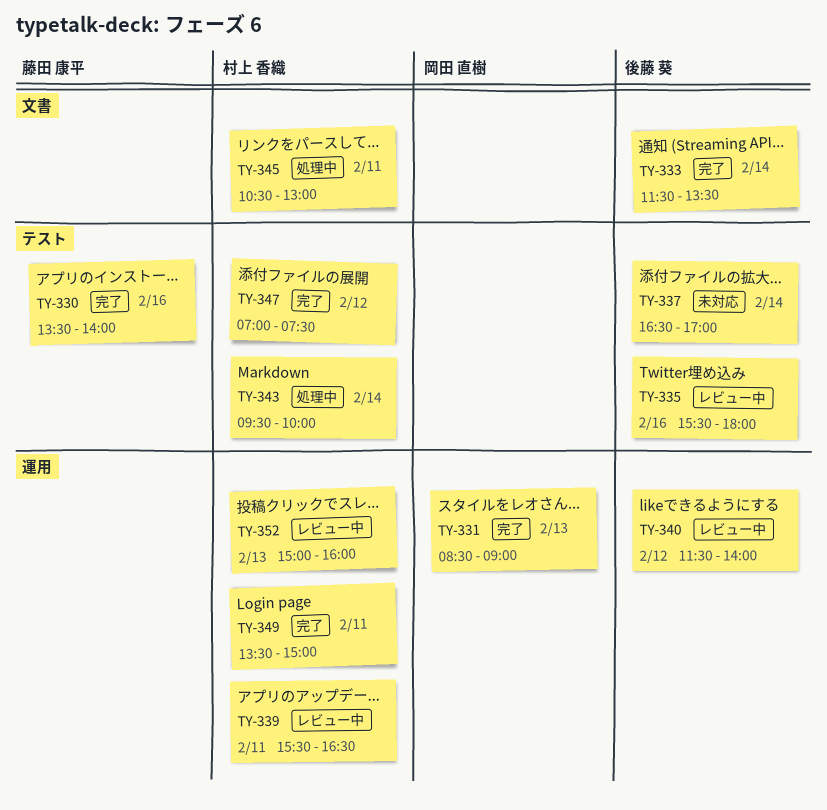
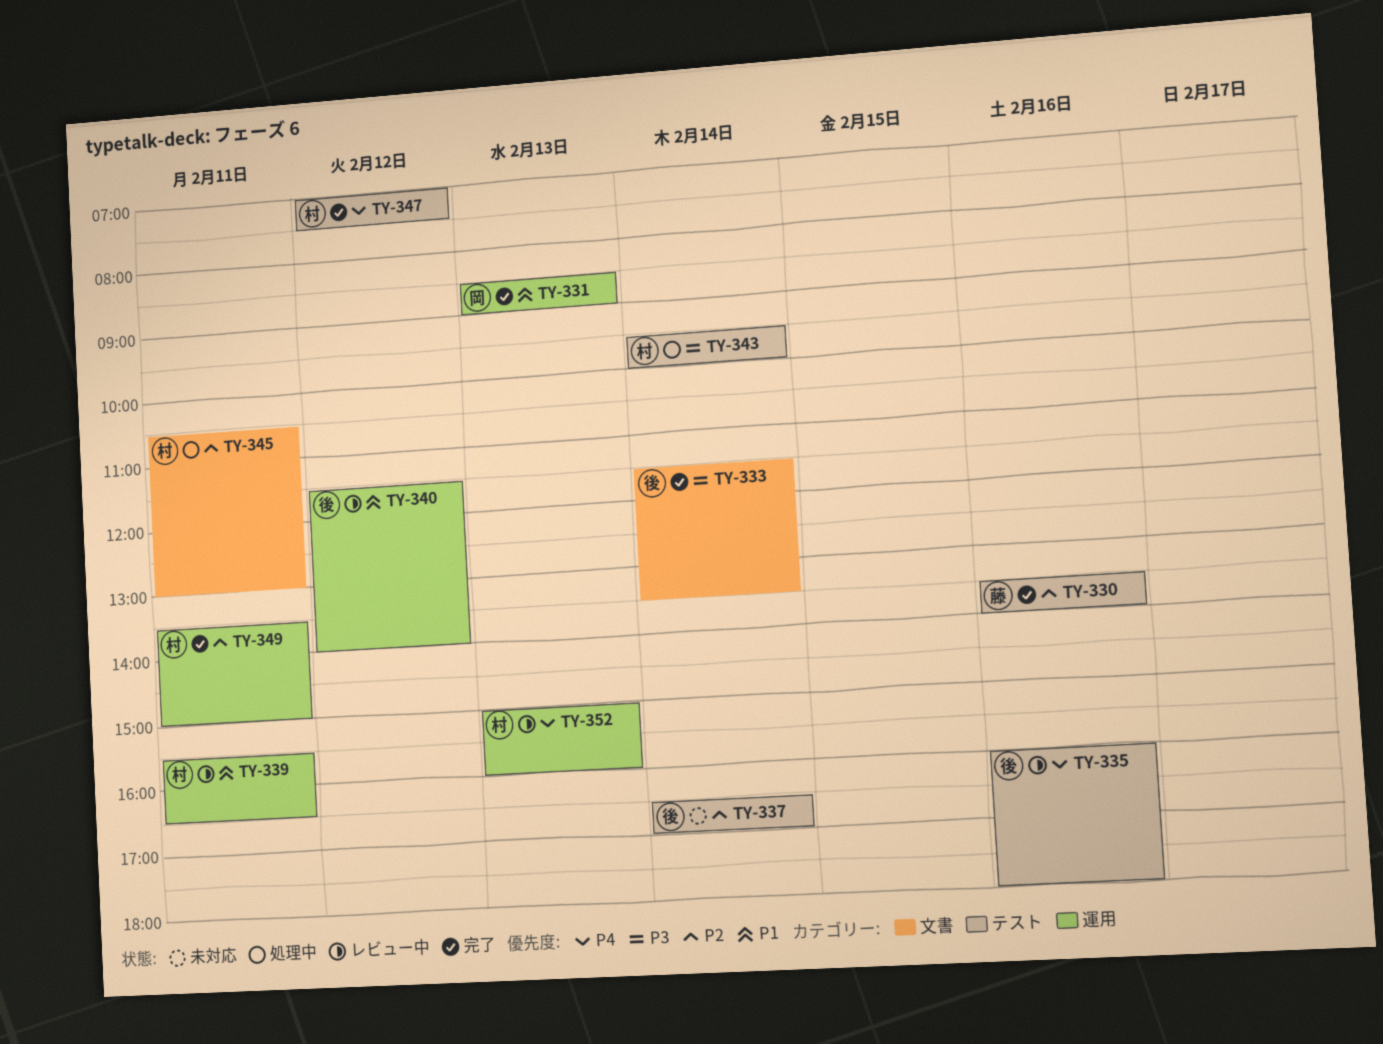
TY-335, begins: 15:30 -> 16:00

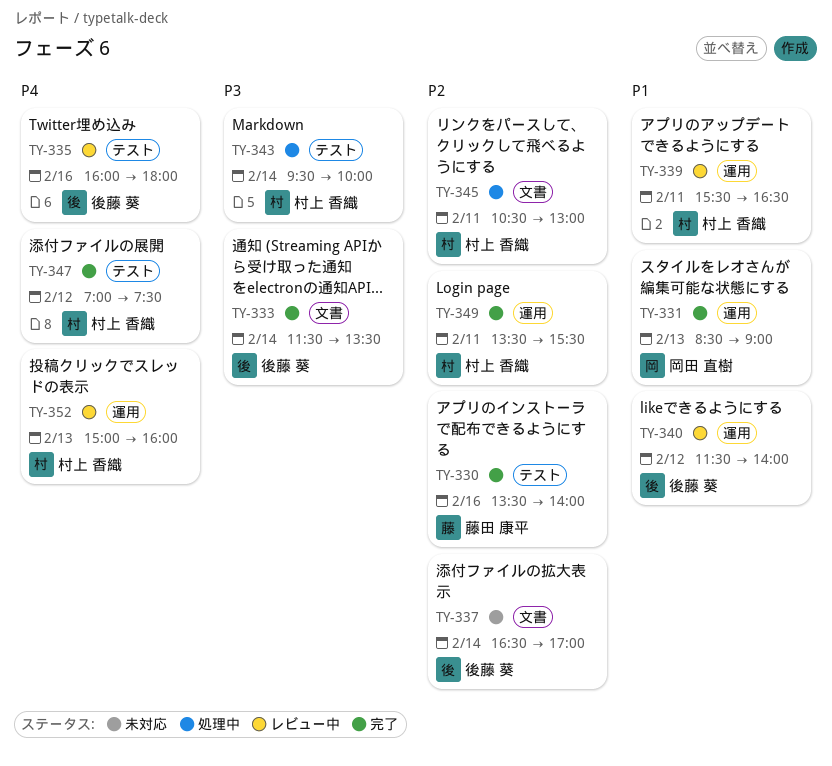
TY-337, label: テスト -> 文書
TY-349, ends: 15:00 -> 15:30

